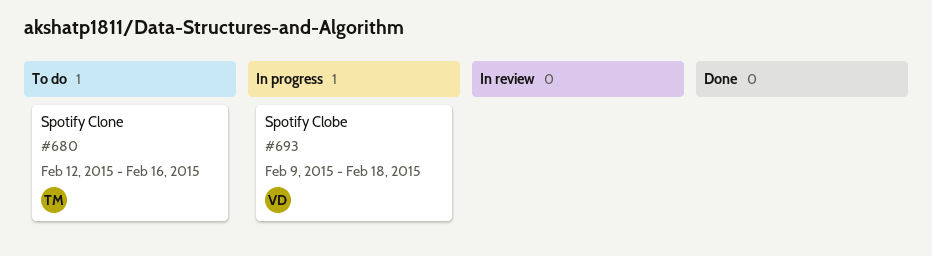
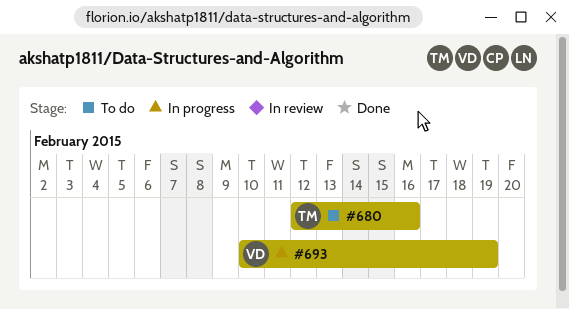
#693, start: Feb 9 -> Feb 10
#693, due: Feb 18 -> Feb 19

